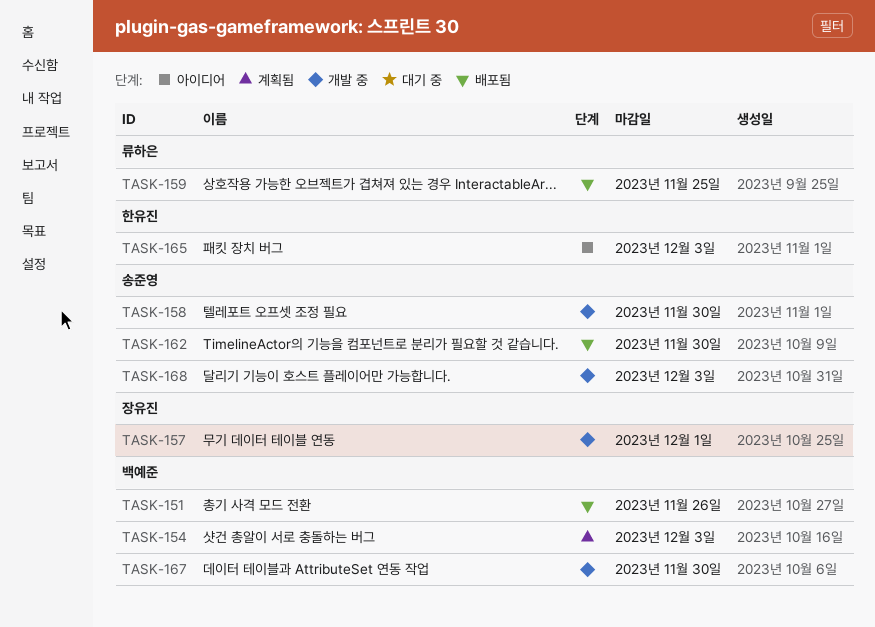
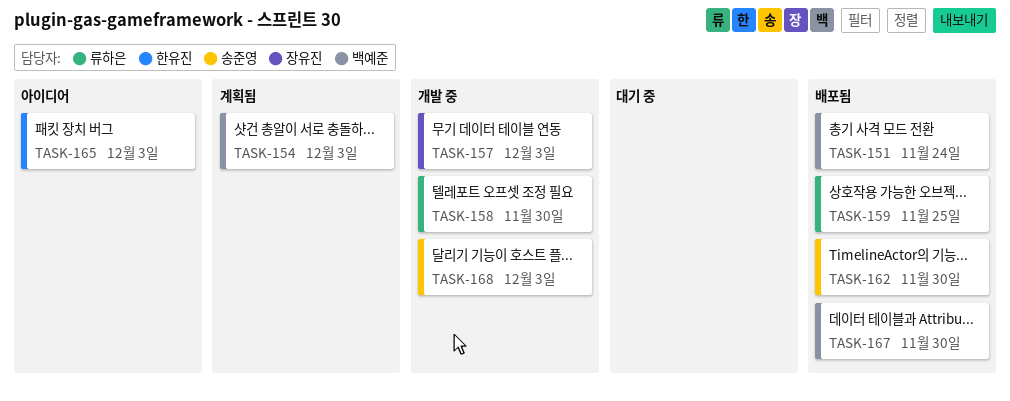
TASK-151, due: Nov 26 -> Nov 24
TASK-157, due: Dec 1 -> Dec 3
TASK-158, owner: 송준영 -> 류하은
TASK-167, status: 개발 중 -> 배포됨

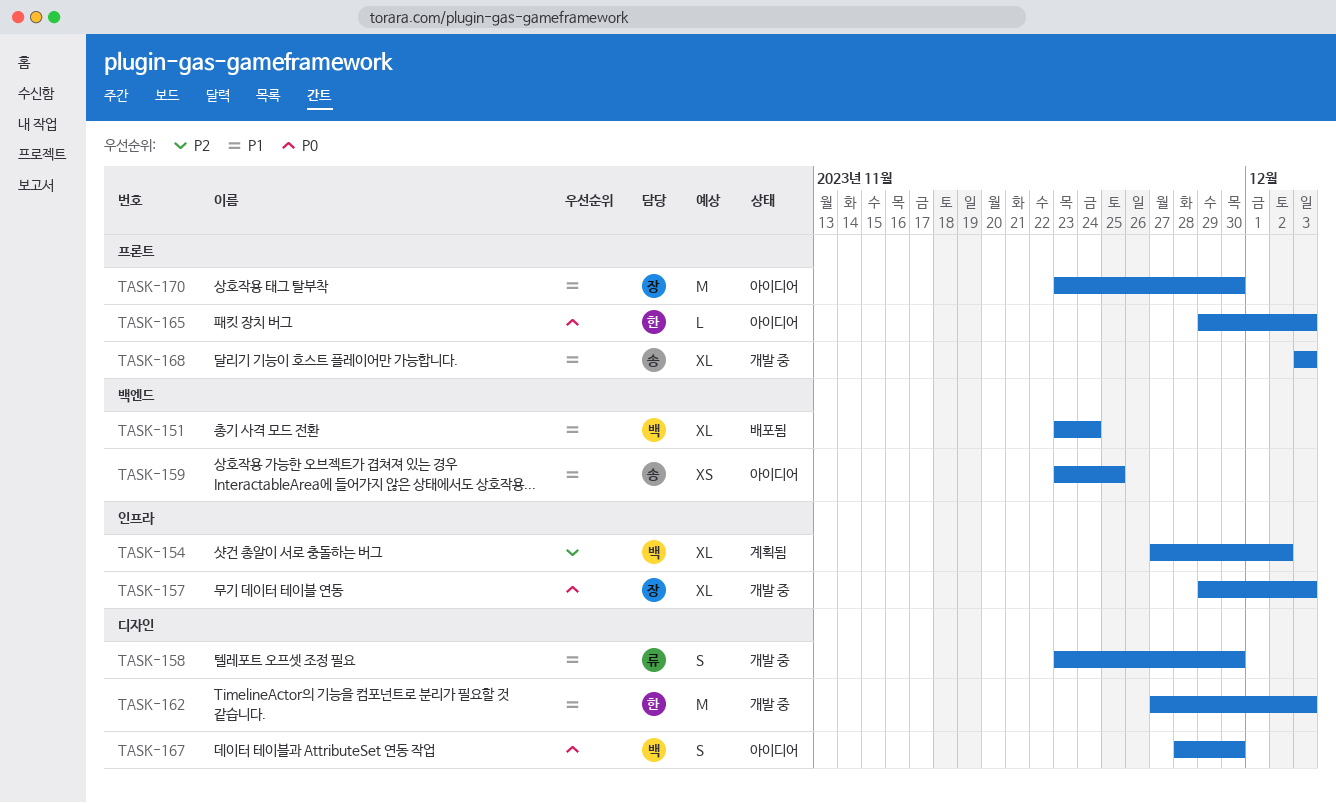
TASK-154, due: Dec 3 -> Dec 2
TASK-159, status: 배포됨 -> 아이디어
TASK-159, owner: 류하은 -> 송준영
TASK-162, status: 배포됨 -> 개발 중
TASK-162, owner: 송준영 -> 한유진
TASK-162, due: Nov 30 -> Dec 3
TASK-167, status: 배포됨 -> 아이디어
TASK-170: none -> present

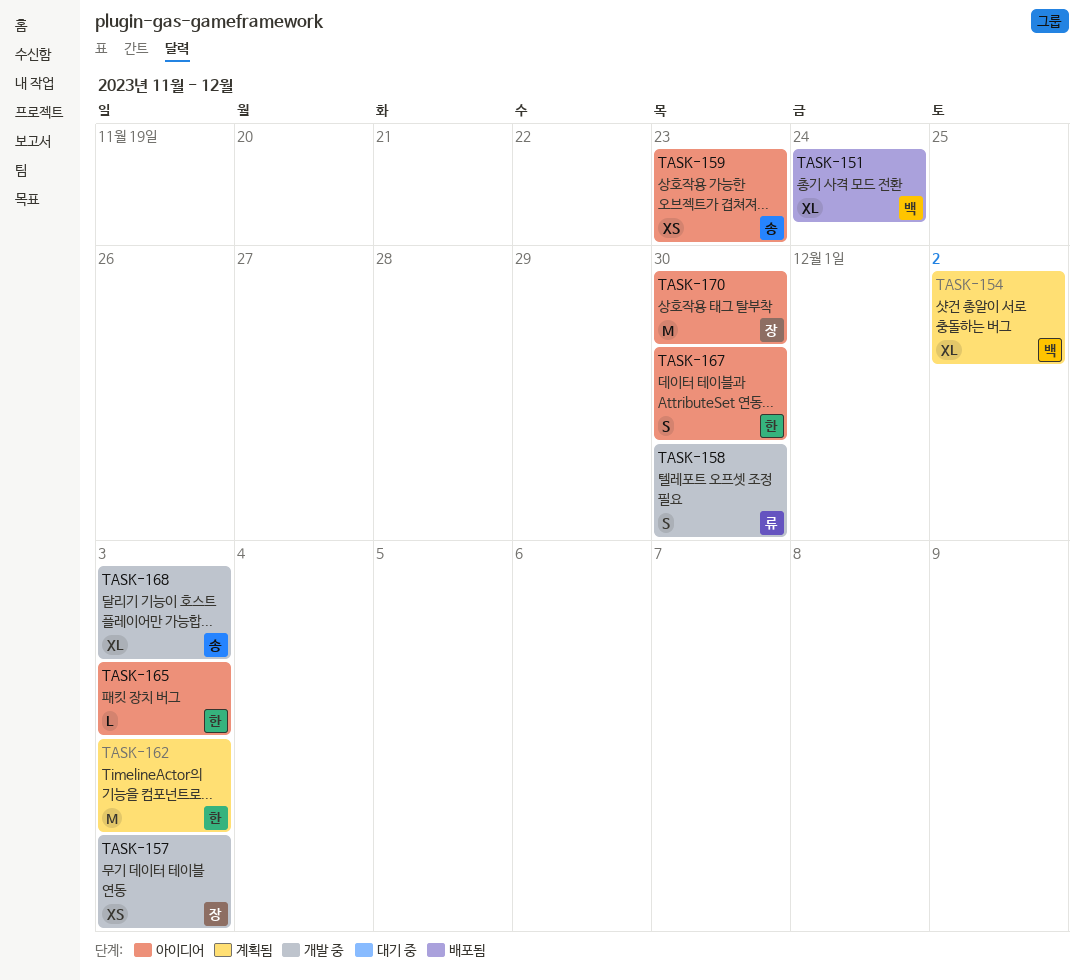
TASK-157, estimate: XL -> XS
TASK-159, due: Nov 25 -> Nov 23
TASK-162, status: 개발 중 -> 계획됨
TASK-167, owner: 백 -> 한

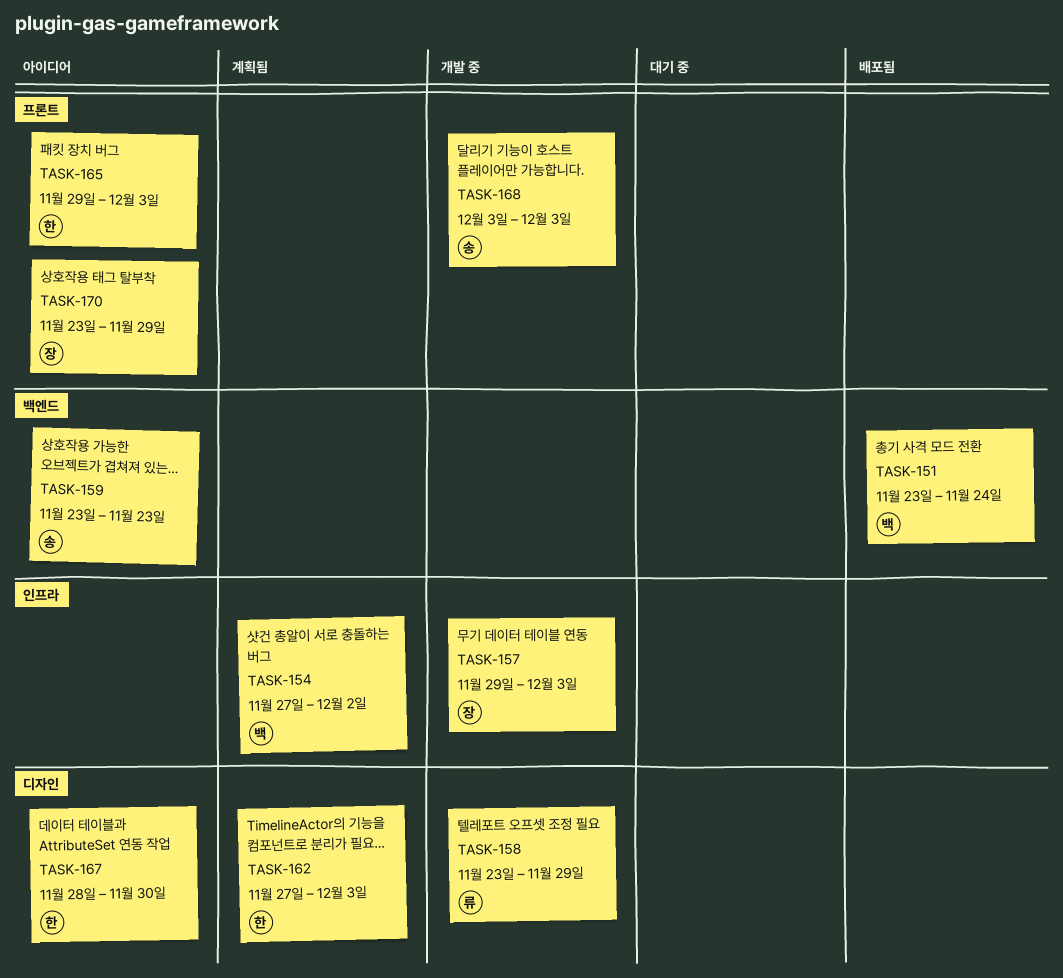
TASK-158, due: Nov 30 -> Nov 29
TASK-170, due: Nov 30 -> Nov 29

